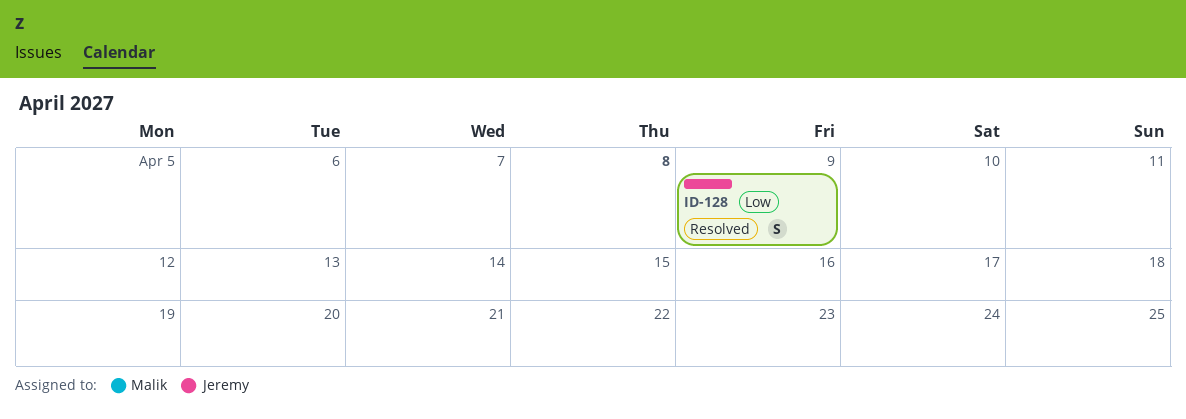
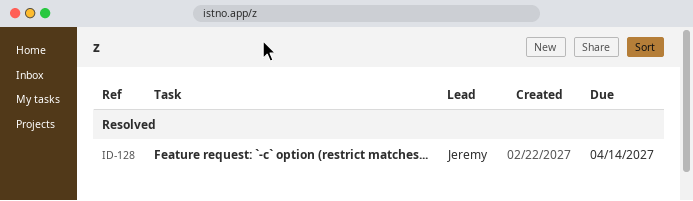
ID-128, due: Apr 9 -> Apr 14

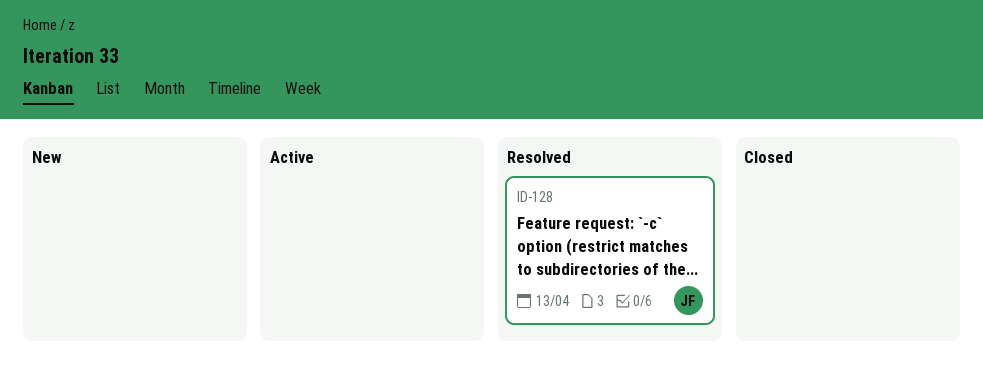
ID-128, due: Apr 14 -> Apr 13

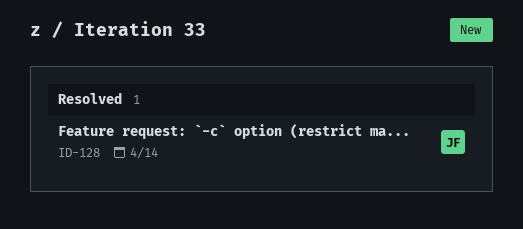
ID-128, due: Apr 13 -> Apr 14

